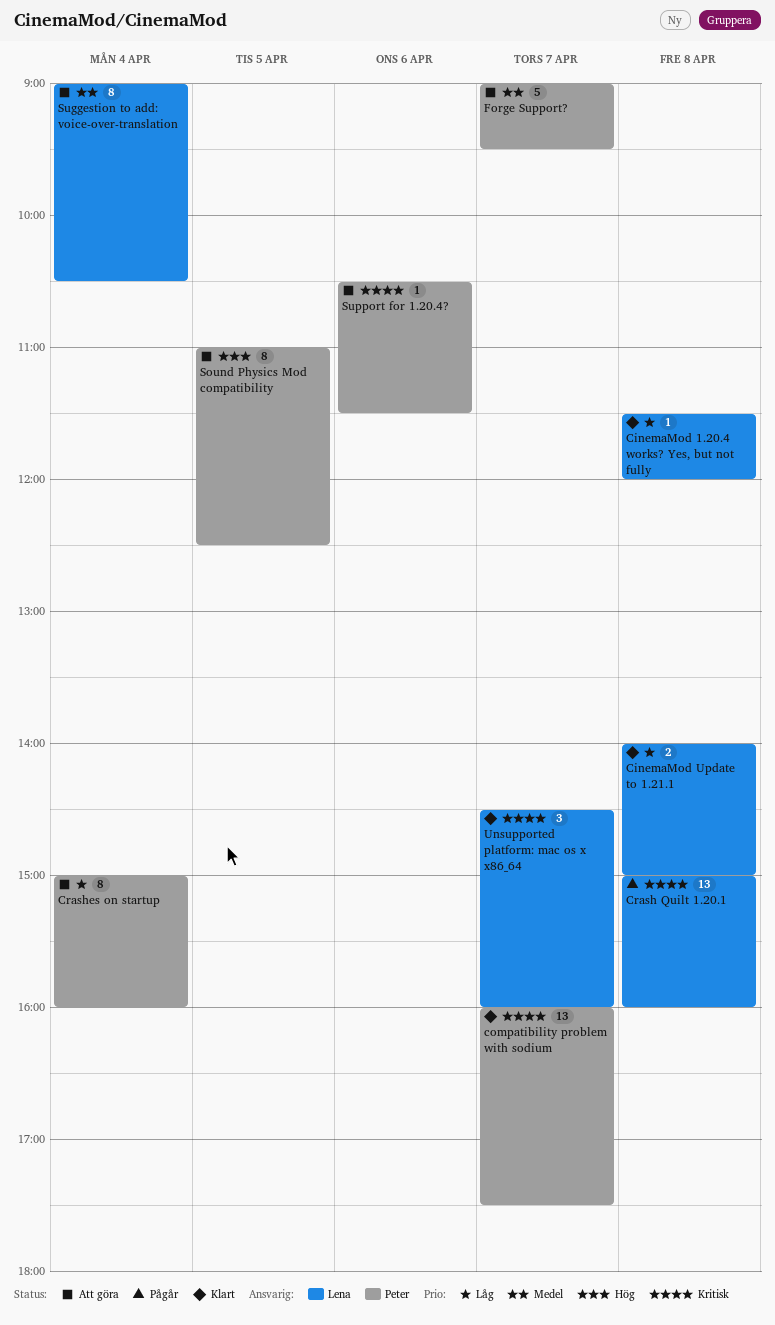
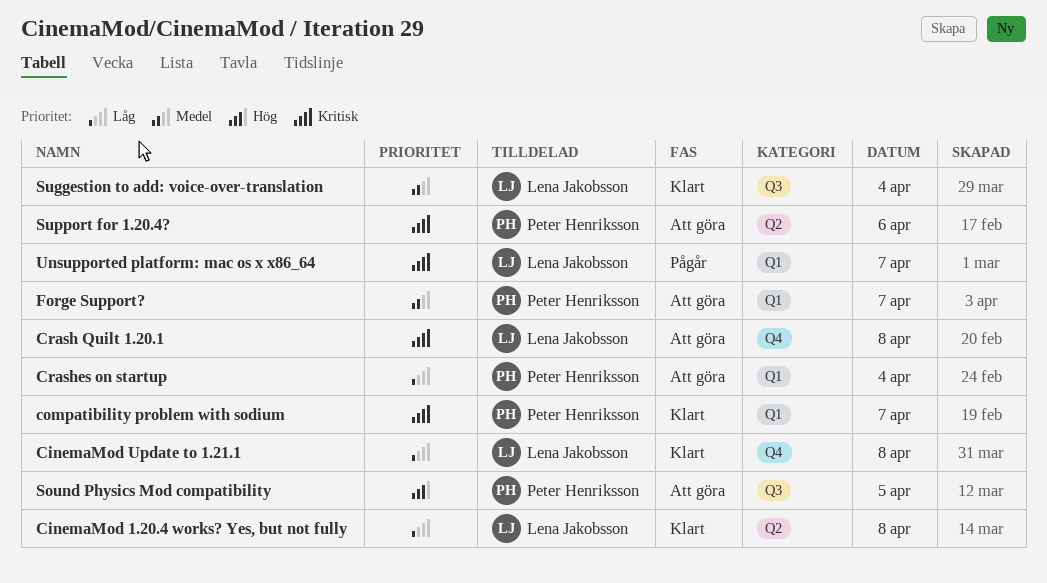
Crash Quilt 1.20.1, status: Pågår -> Att göra
Suggestion to add: voice-over-translation, status: Att göra -> Klart
Unsupported platform: mac os x x86_64, status: Klart -> Pågår

